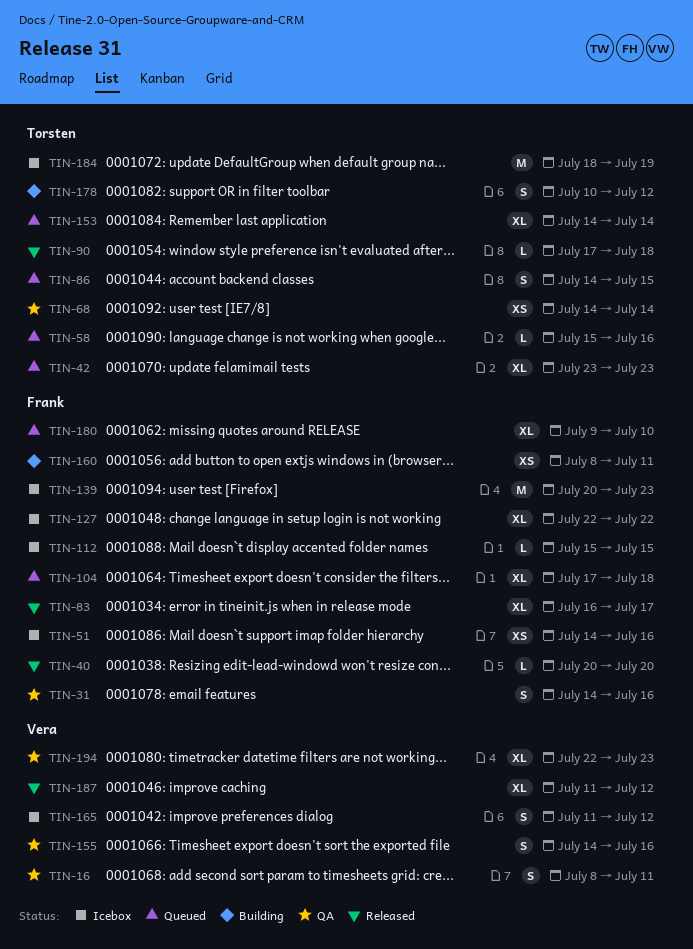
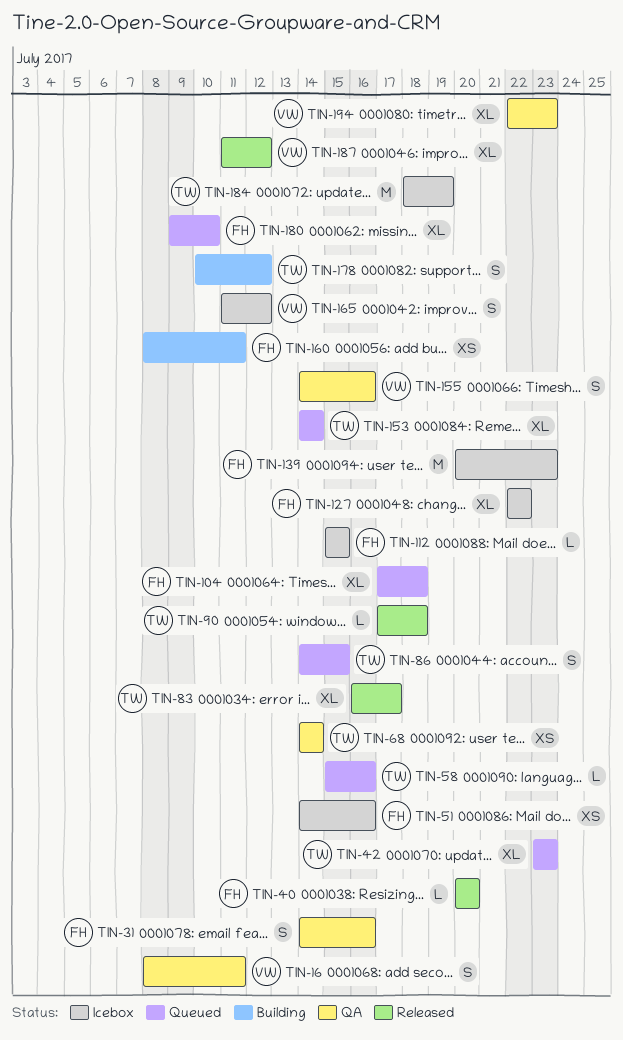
TIN-83, owner: Frank -> Torsten

